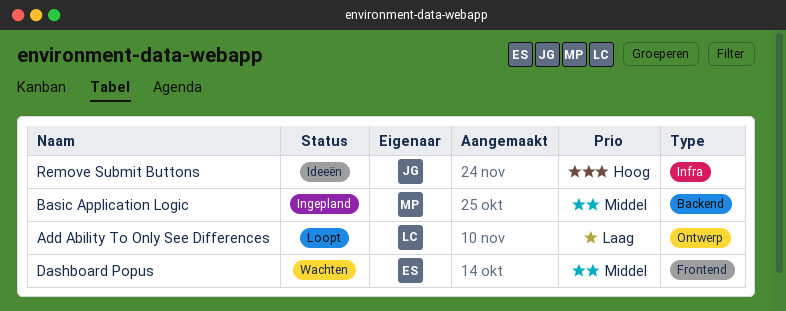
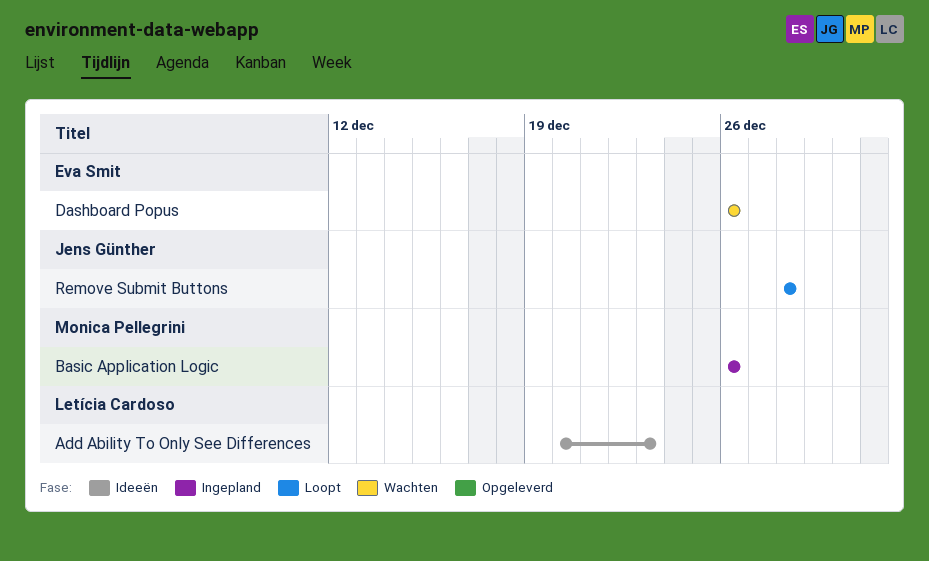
Add Ability To Only See Differences, status: Loopt -> Ideeën
Remove Submit Buttons, status: Ideeën -> Loopt

